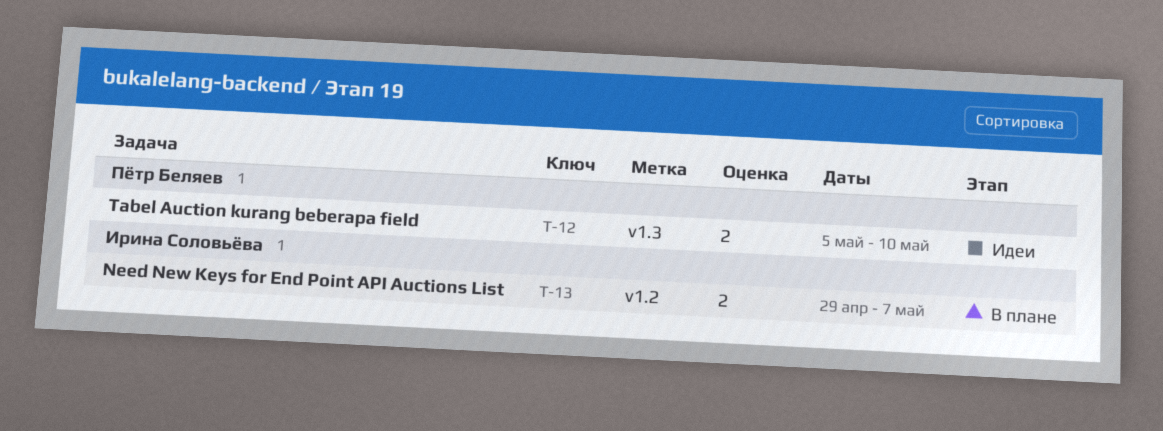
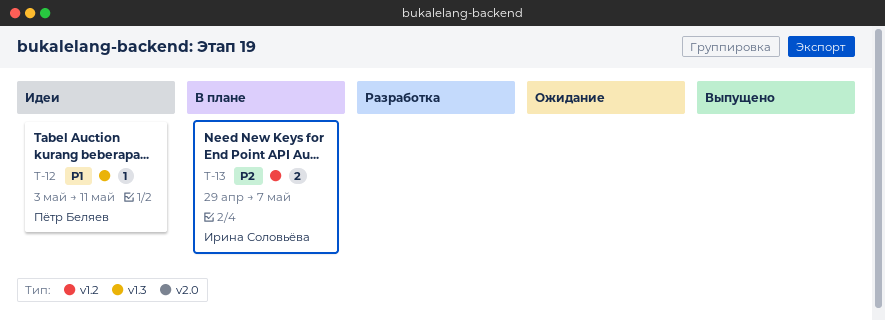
T-12, estimate: 2 -> 1
T-12, start: May 5 -> May 3
T-12, due: May 10 -> May 11

